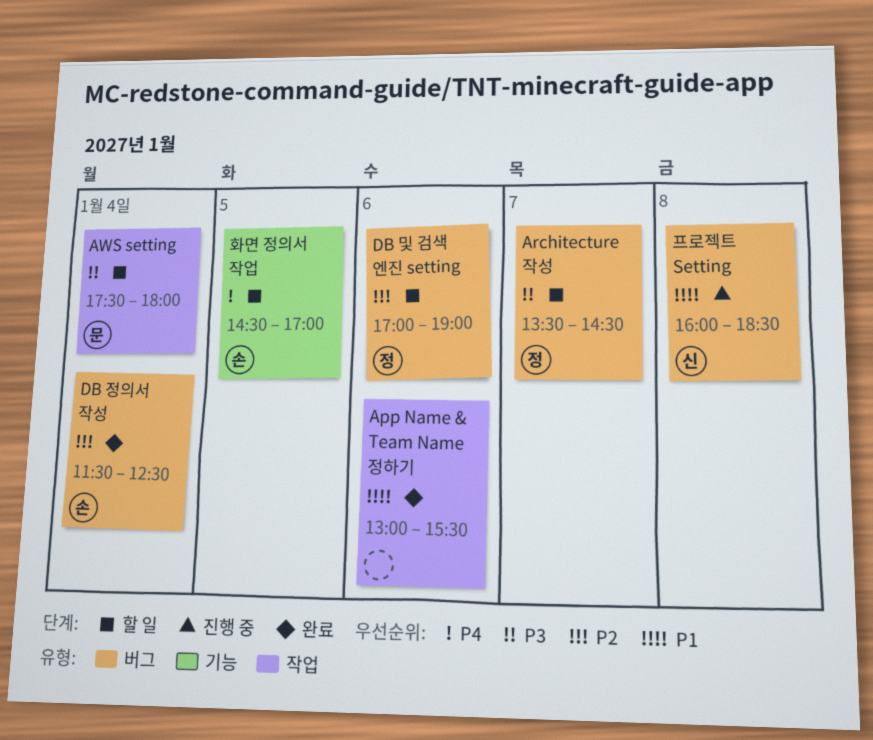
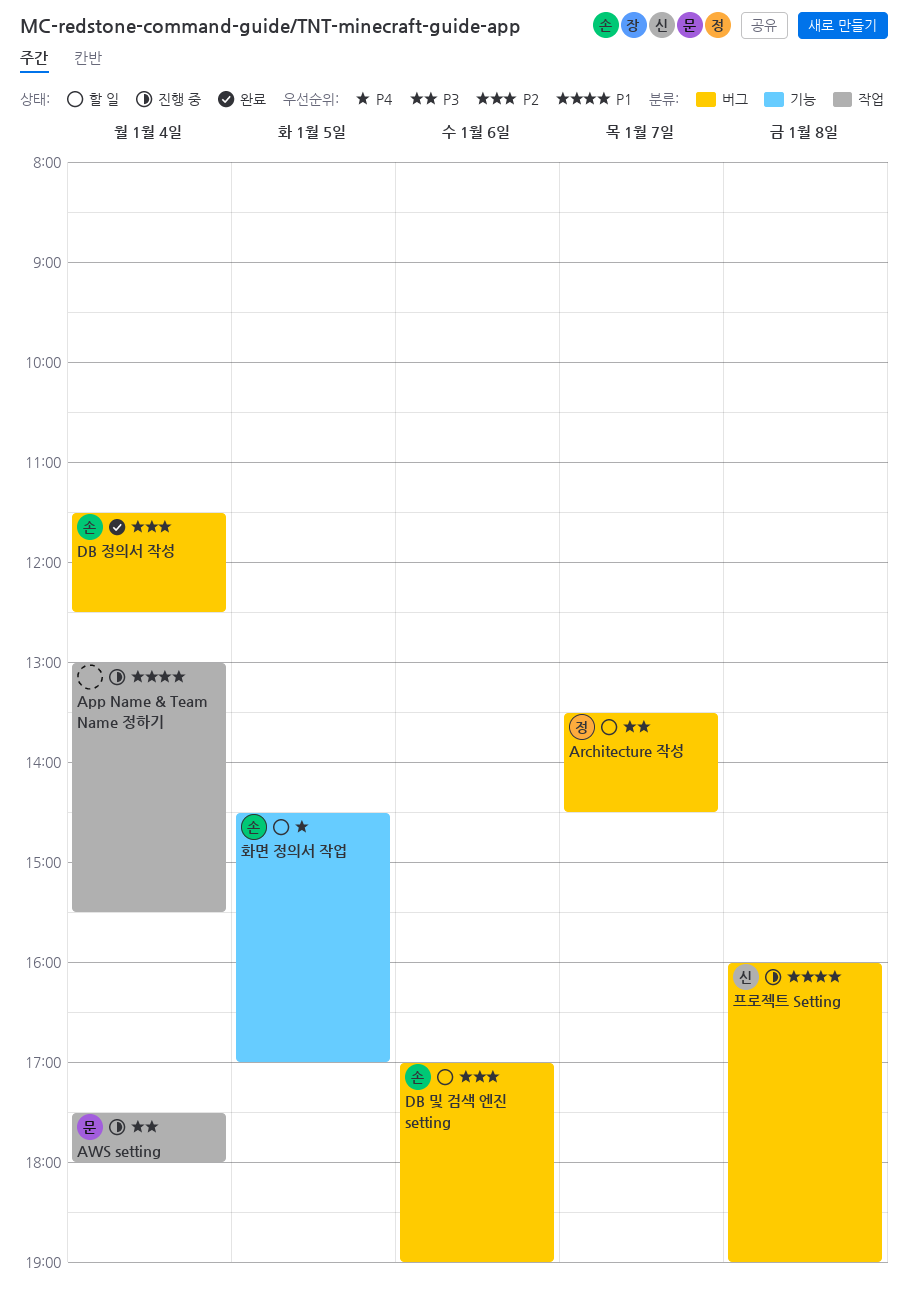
App Name & Team Name 정하기, status: 완료 -> 진행 중
App Name & Team Name 정하기, day: Jan 6 -> Jan 4
AWS setting, status: 할 일 -> 진행 중
DB 및 검색 엔진 setting, owner: 정 -> 손
프로젝트 Setting, ends: 18:30 -> 19:00

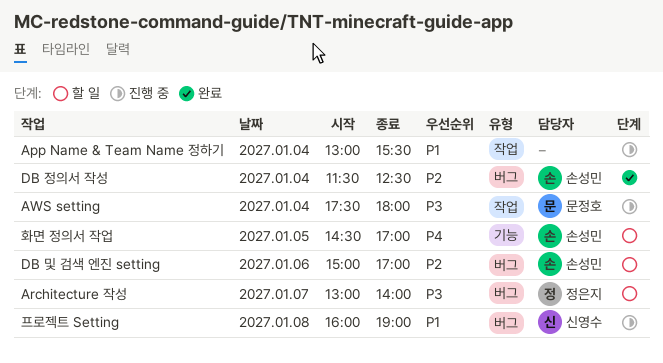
Architecture 작성, begins: 13:30 -> 13:00
Architecture 작성, ends: 14:30 -> 14:00
DB 및 검색 엔진 setting, begins: 17:00 -> 15:00
DB 및 검색 엔진 setting, ends: 19:00 -> 17:00

